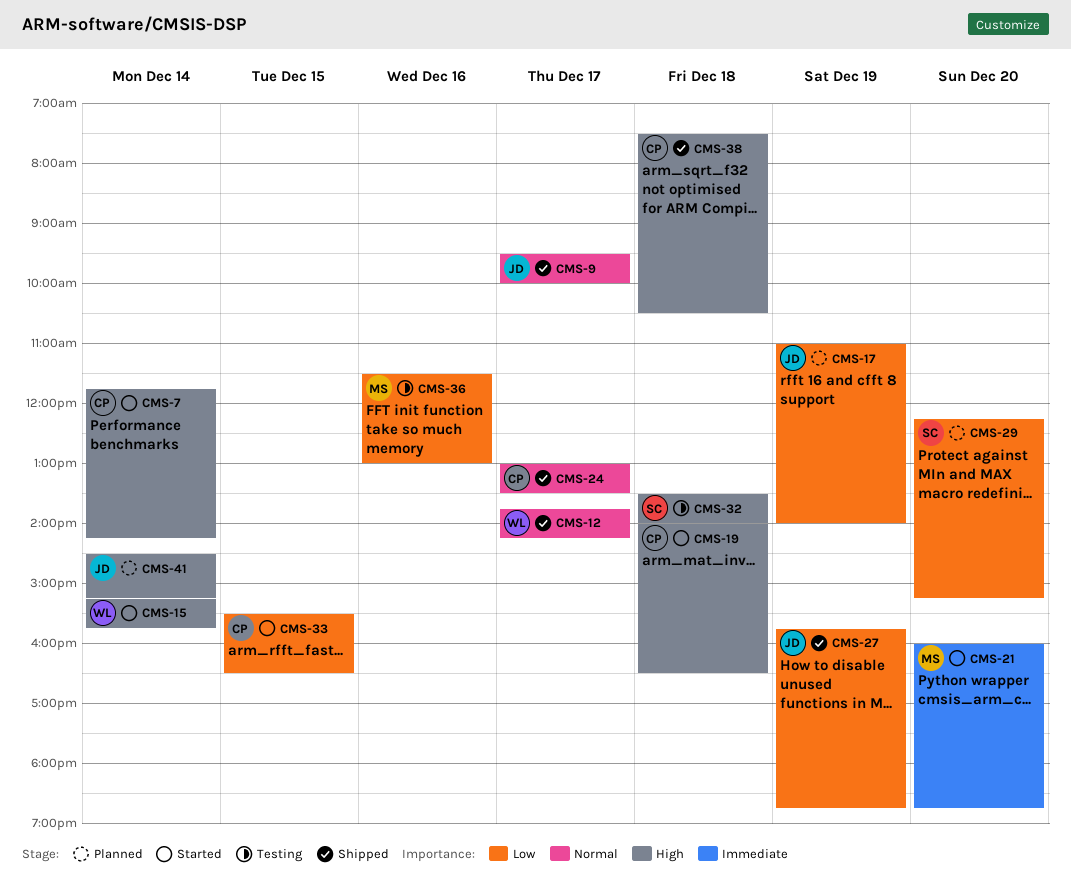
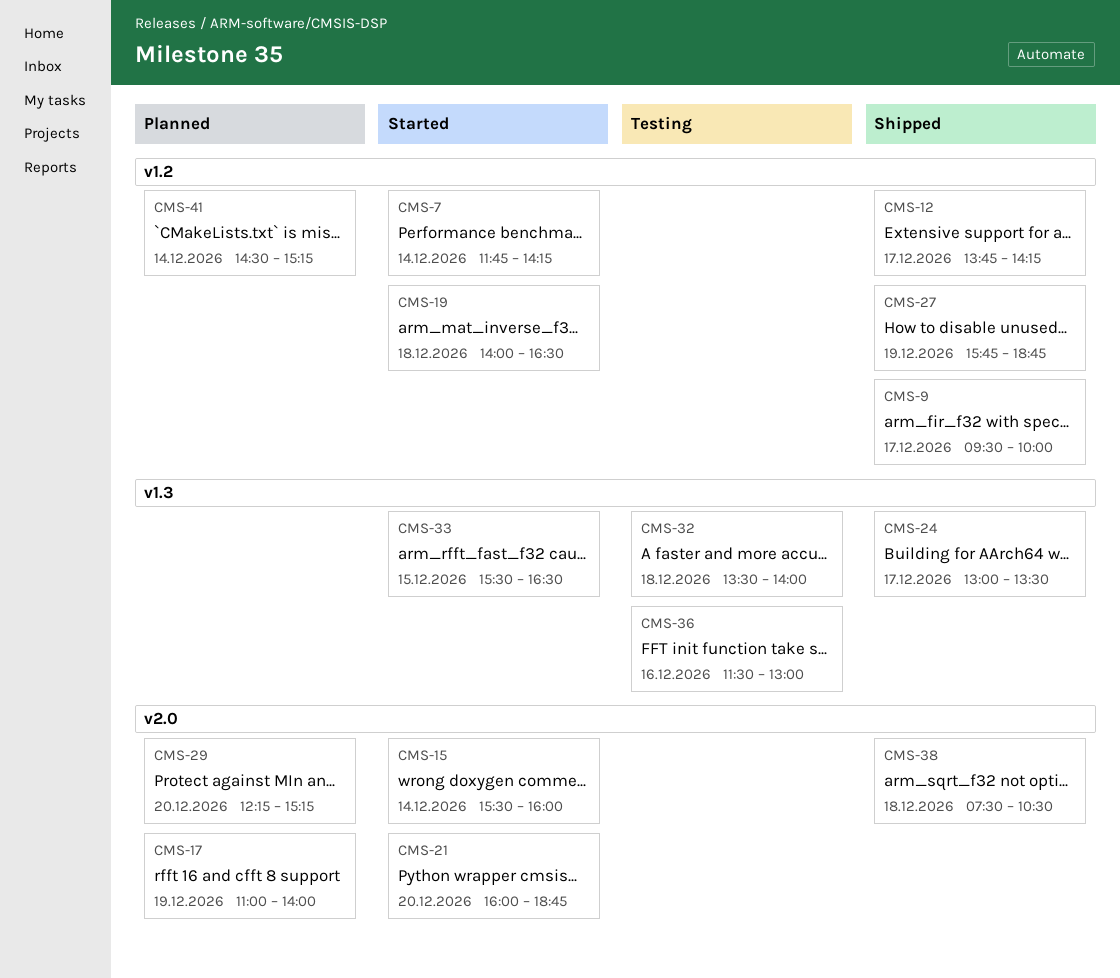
CMS-15, begins: 15:15 -> 15:30
CMS-15, ends: 15:45 -> 16:00

